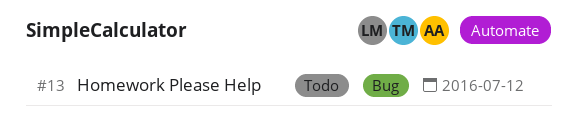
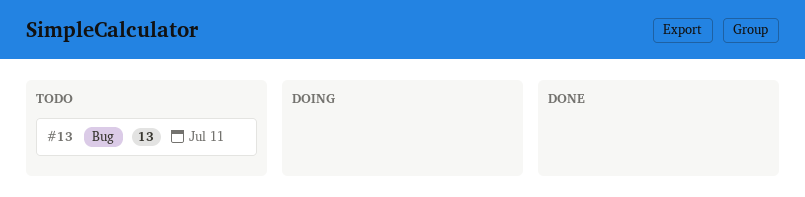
#13, due: Jul 12 -> Jul 11

